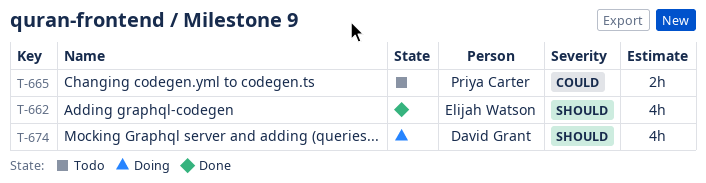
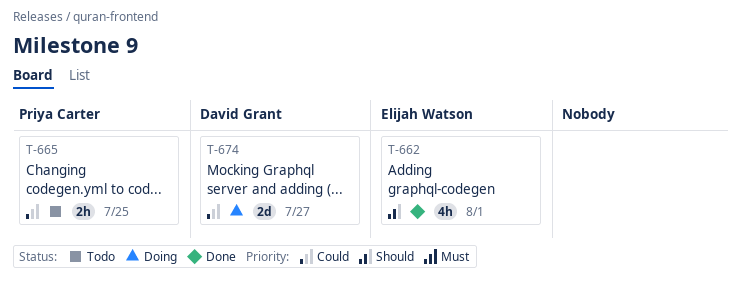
T-674, priority: Should -> Could
T-674, estimate: 4h -> 2d

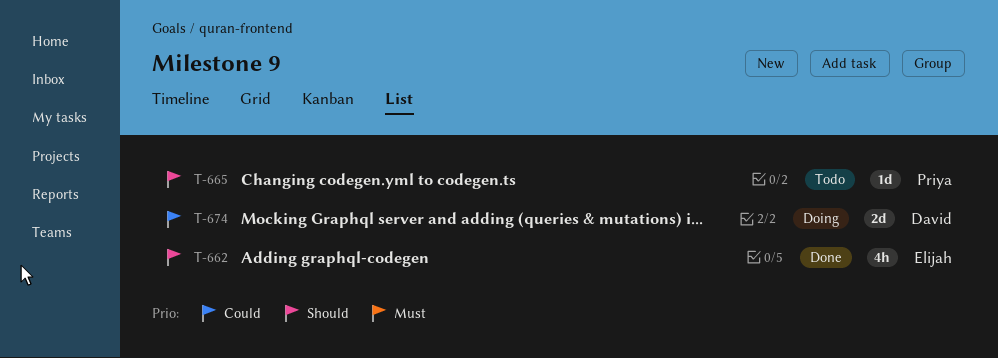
T-665, priority: Could -> Should
T-665, estimate: 2h -> 1d

